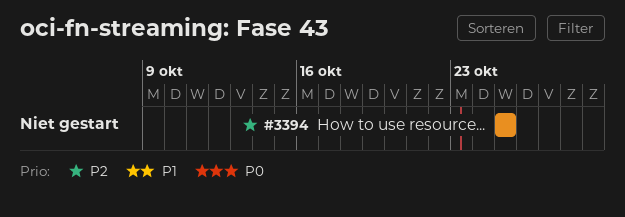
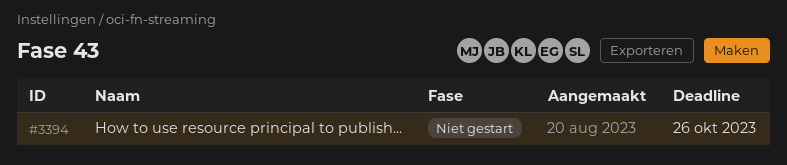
#3394, due: Oct 25 -> Oct 26

